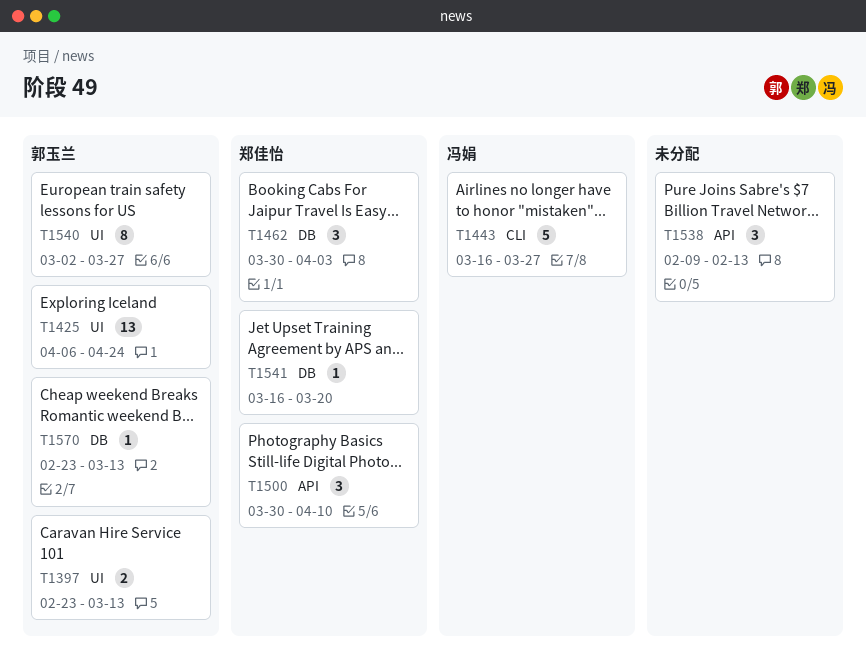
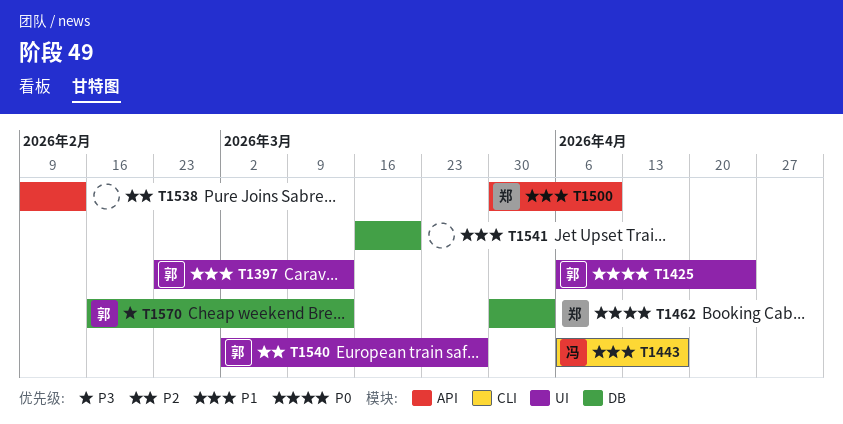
T1443, start: Mar 16 -> Apr 6
T1443, due: Mar 27 -> Apr 17
T1541, owner: 郑佳怡 -> none
T1570, start: Feb 23 -> Feb 16

